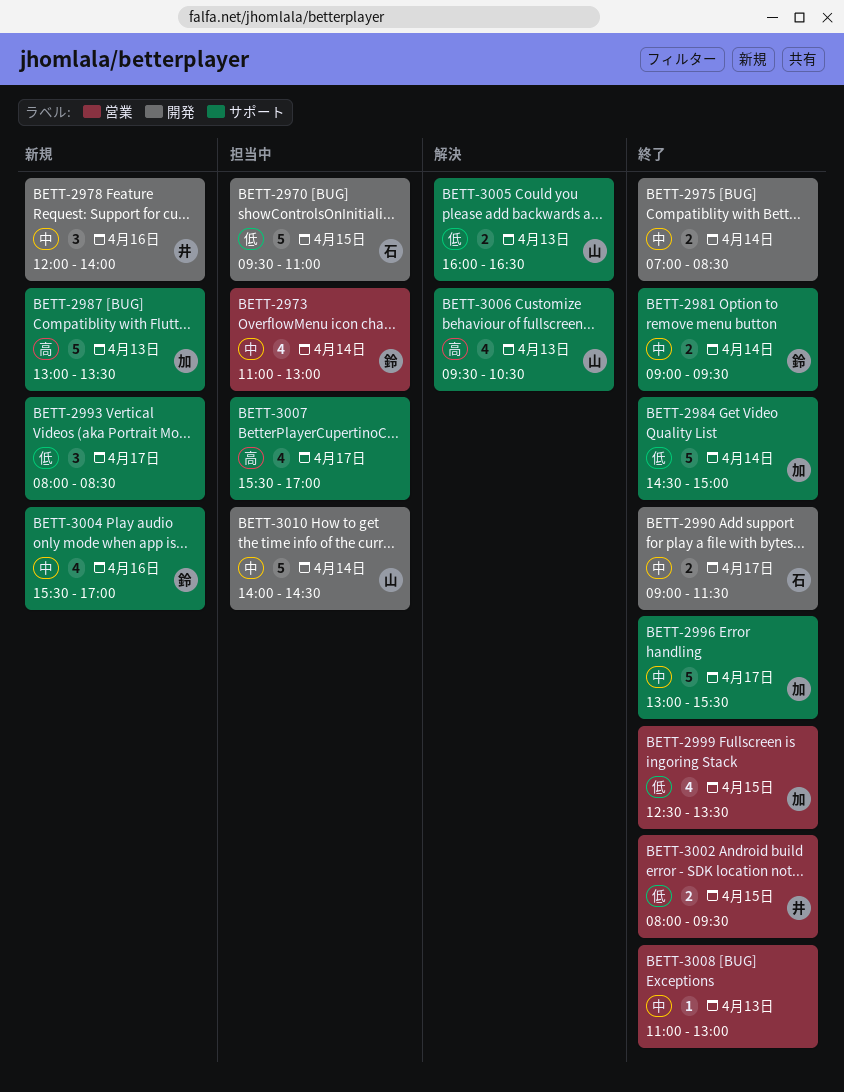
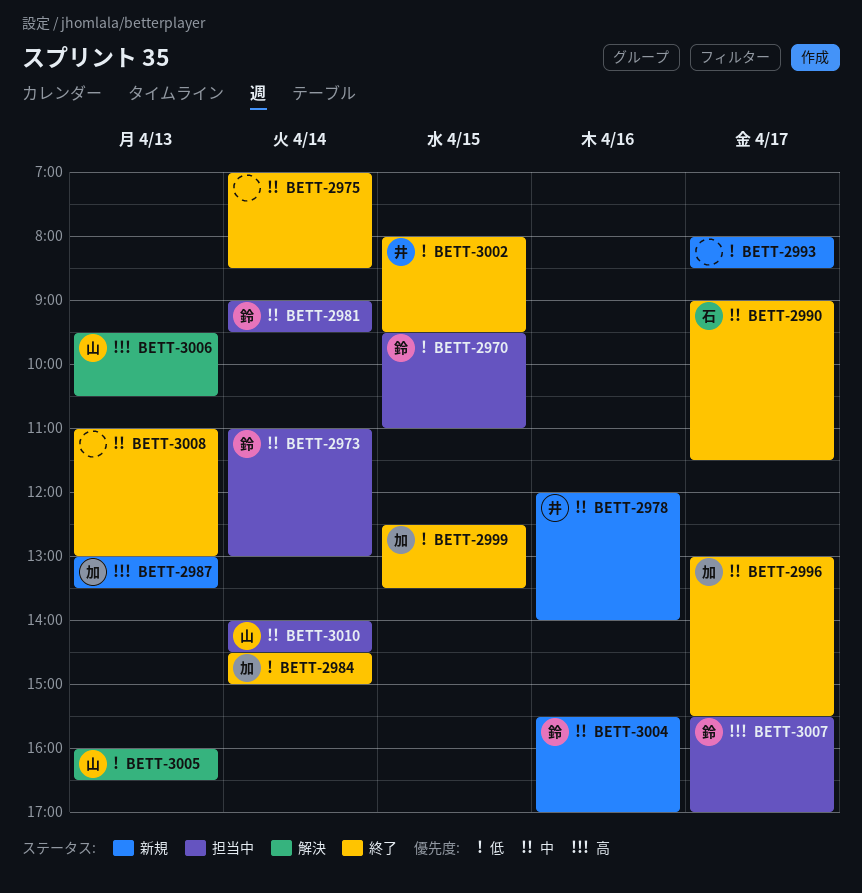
BETT-2970, owner: 石 -> 鈴
BETT-2981, status: 終了 -> 担当中
BETT-3007, owner: none -> 鈴

